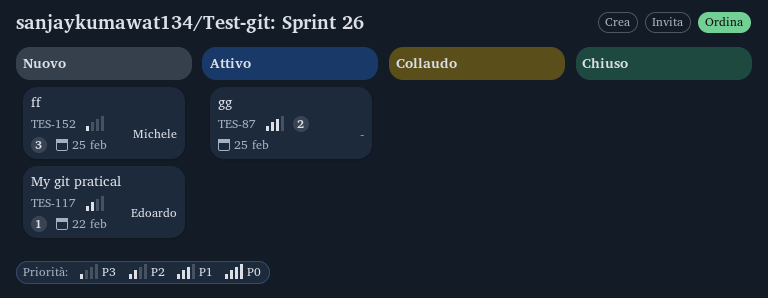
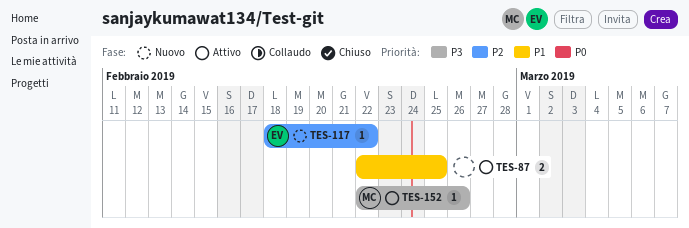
TES-152, status: Nuovo -> Attivo
TES-152, estimate: 3 -> 1
TES-152, due: Feb 25 -> Feb 26

